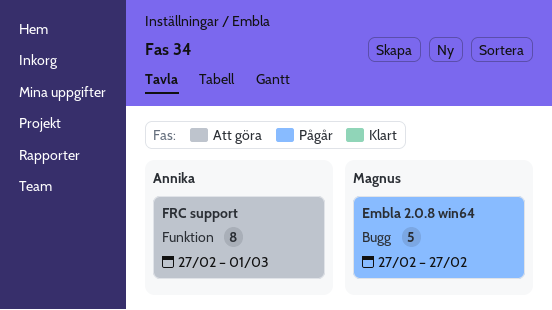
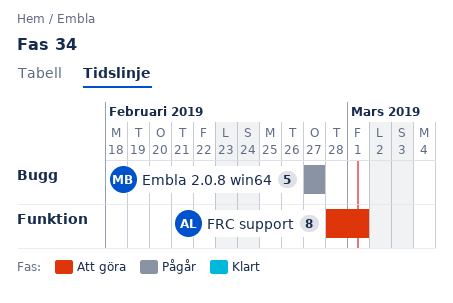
FRC support, start: Feb 27 -> Feb 28

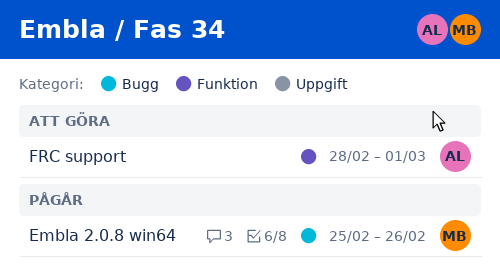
Embla 2.0.8 win64, start: Feb 27 -> Feb 25
Embla 2.0.8 win64, due: Feb 27 -> Feb 26

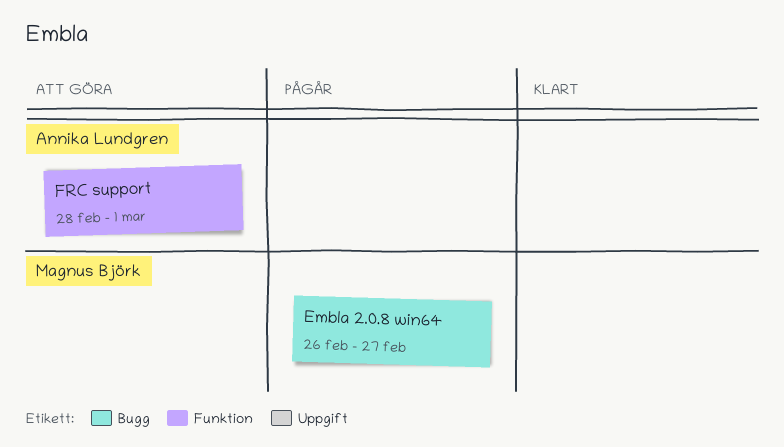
Embla 2.0.8 win64, start: Feb 25 -> Feb 26
Embla 2.0.8 win64, due: Feb 26 -> Feb 27

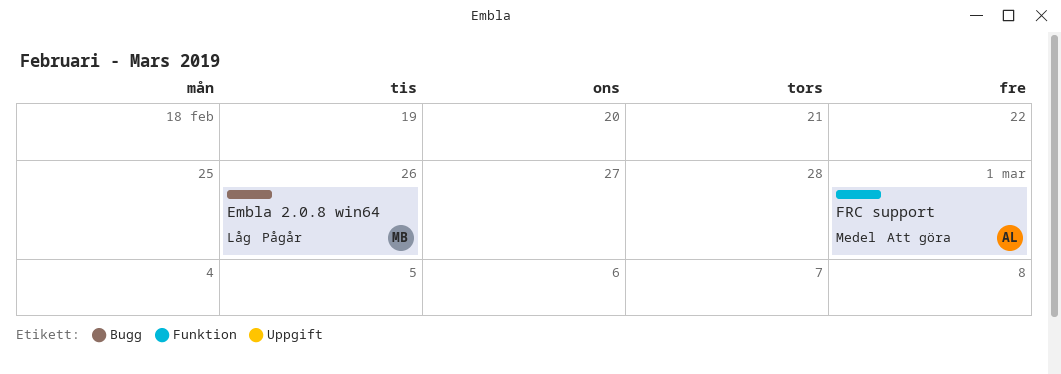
Embla 2.0.8 win64, due: Feb 27 -> Feb 26

